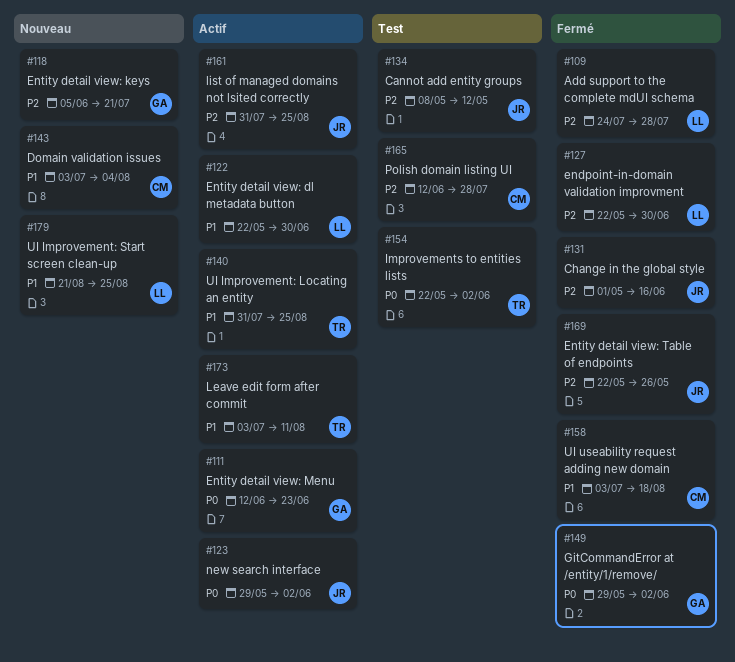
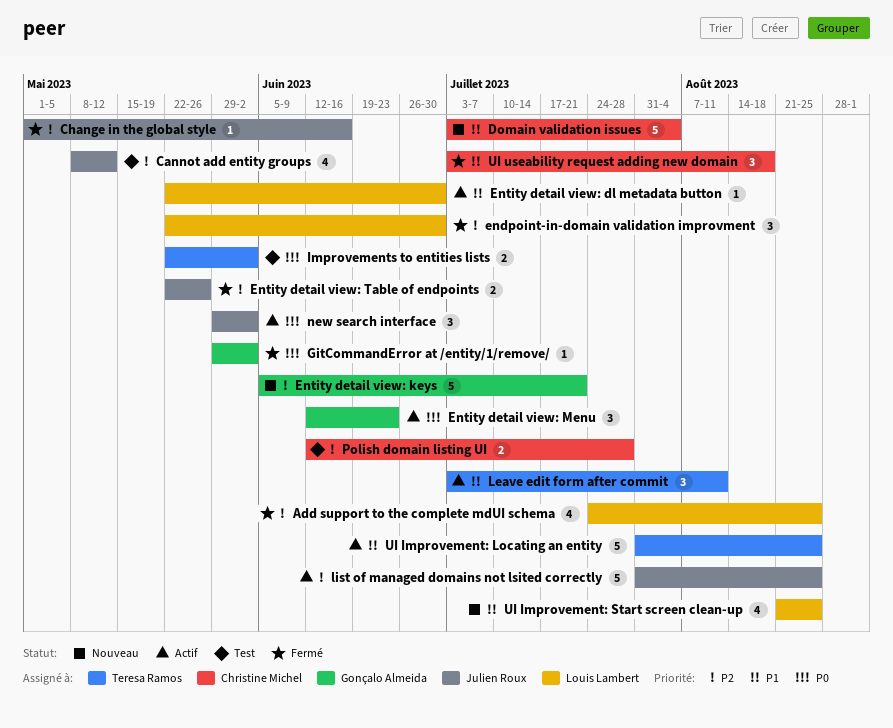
Add support to the complete mdUI schema, due: Jul 28 -> Aug 25

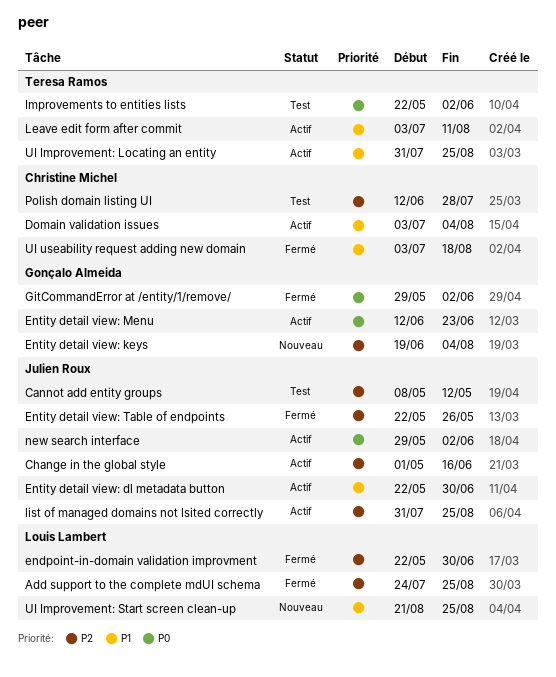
Change in the global style, status: Fermé -> Actif
Domain validation issues, status: Nouveau -> Actif
Entity detail view: dl metadata button, owner: Louis Lambert -> Julien Roux
Entity detail view: keys, start: Jun 5 -> Jun 19
Entity detail view: keys, due: Jul 21 -> Aug 4

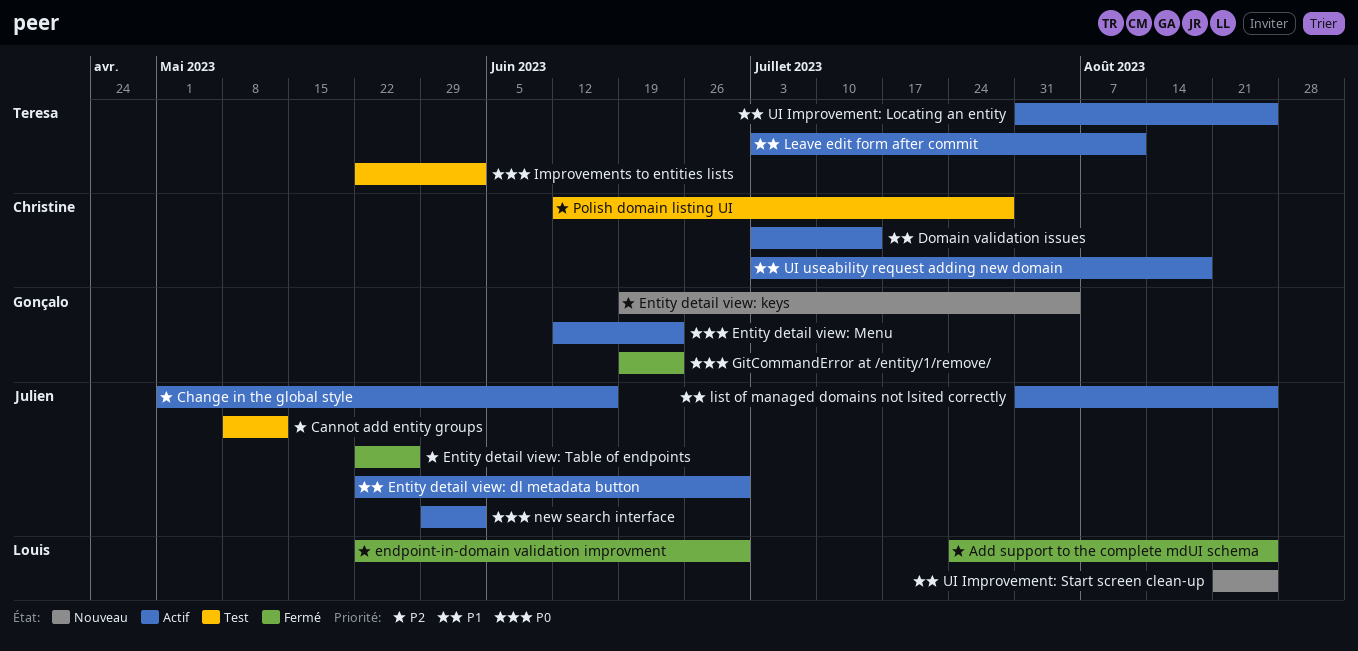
Domain validation issues, due: Aug 4 -> Jul 14
GitCommandError at /entity/1/remove/, start: May 29 -> Jun 19
GitCommandError at /entity/1/remove/, due: Jun 2 -> Jun 23
list of managed domains not lsited correctly, priority: P2 -> P1
UI useability request adding new domain, status: Fermé -> Actif

